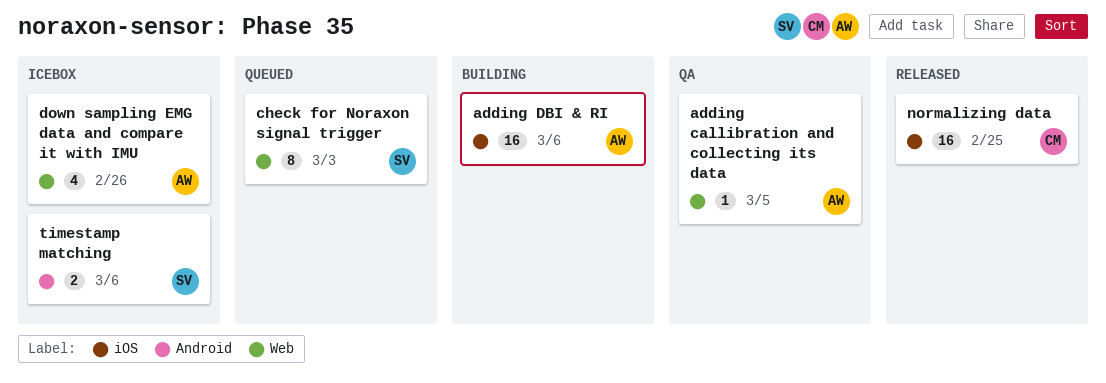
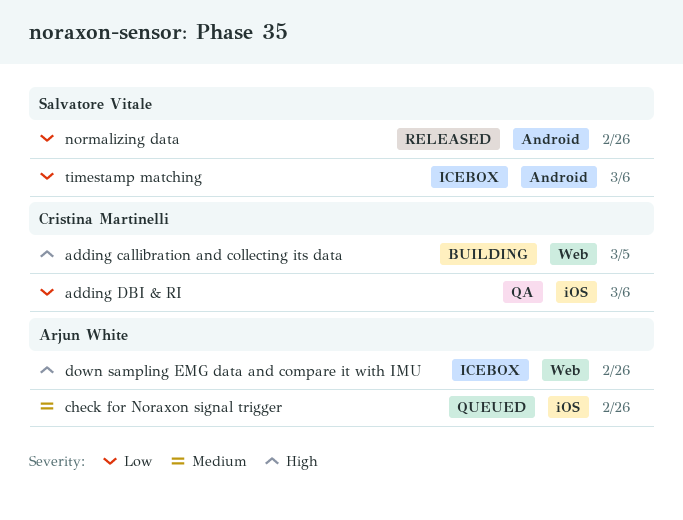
adding callibration and collecting its data, status: QA -> Building
adding callibration and collecting its data, owner: Arjun White -> Cristina Martinelli
adding DBI & RI, status: Building -> QA
adding DBI & RI, owner: Arjun White -> Cristina Martinelli
check for Noraxon signal trigger, owner: Salvatore Vitale -> Arjun White
check for Noraxon signal trigger, label: Web -> iOS
check for Noraxon signal trigger, due: Mar 3 -> Feb 26
normalizing data, owner: Cristina Martinelli -> Salvatore Vitale
normalizing data, label: iOS -> Android
normalizing data, due: Feb 25 -> Feb 26

